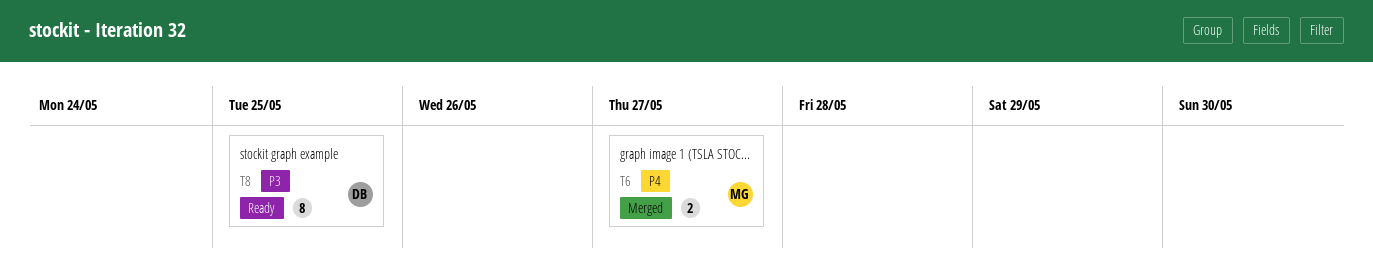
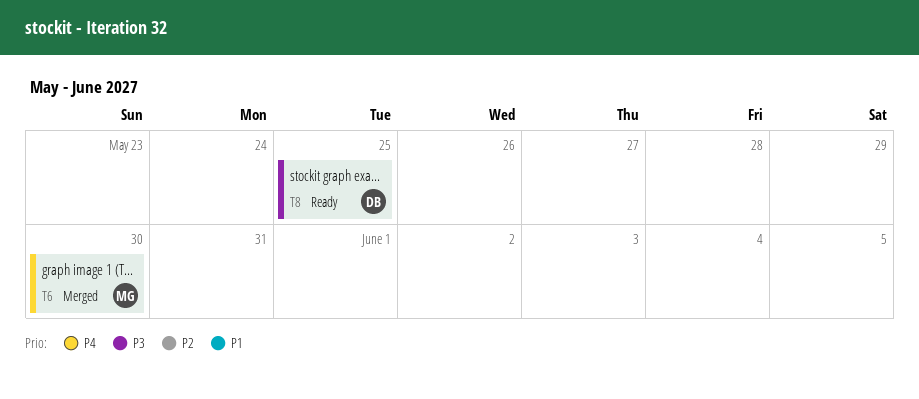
T6, due: May 27 -> May 30

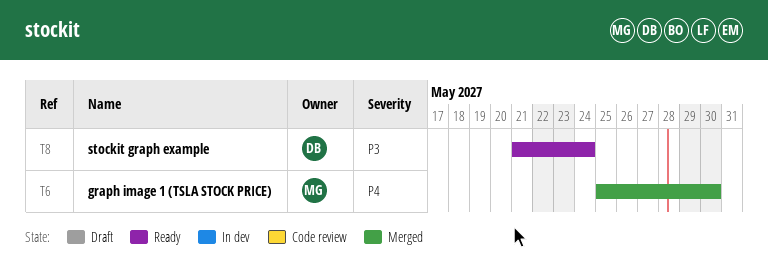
T8, due: May 25 -> May 24

